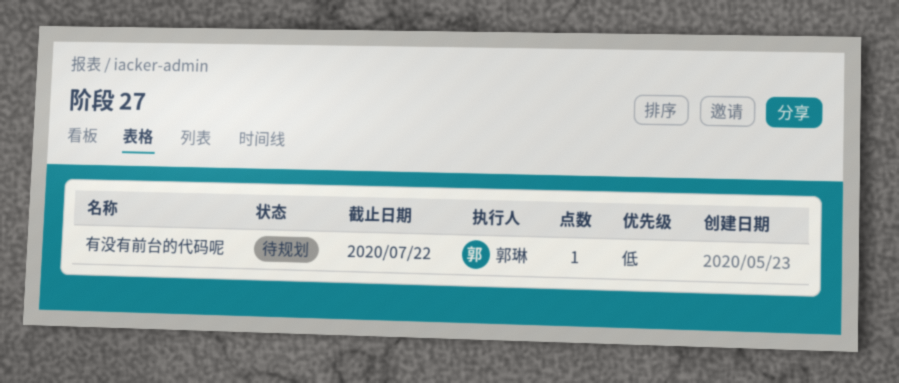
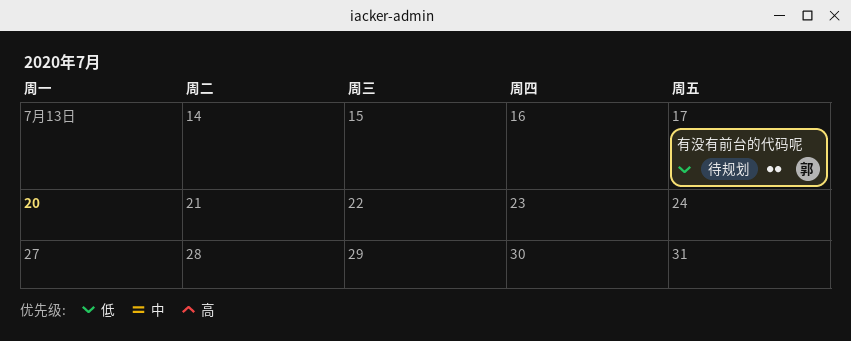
有没有前台的代码呢, estimate: 1 -> 2
有没有前台的代码呢, due: Jul 22 -> Jul 17

